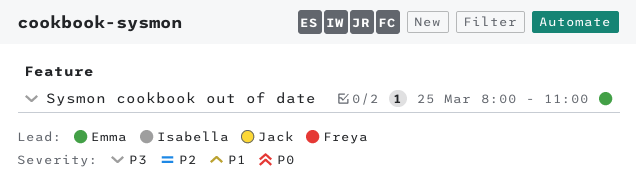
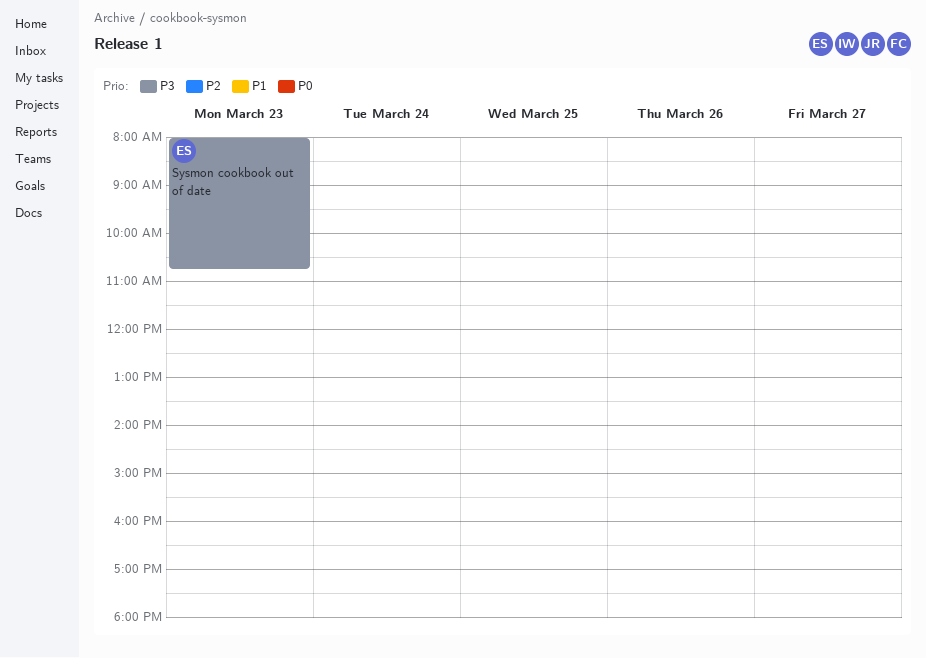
Sysmon cookbook out of date, day: Mar 25 -> Mar 23
Sysmon cookbook out of date, ends: 11:00 -> 10:45

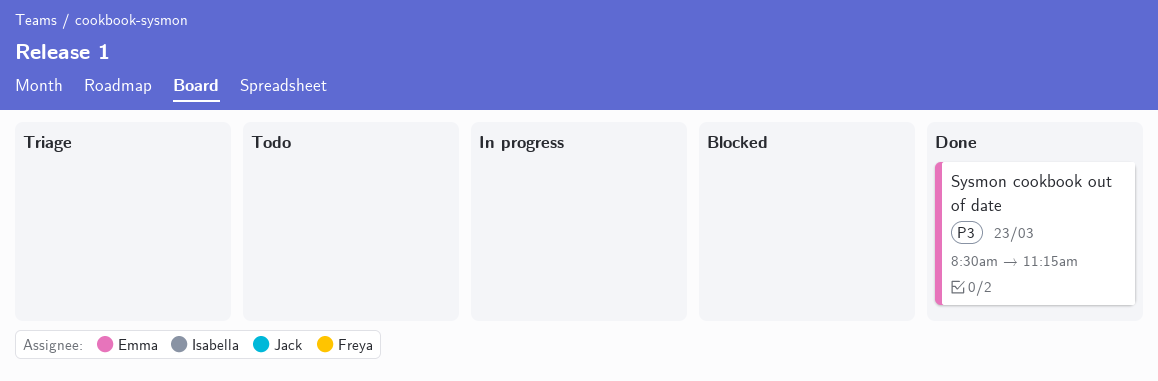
Sysmon cookbook out of date, begins: 08:00 -> 08:30
Sysmon cookbook out of date, ends: 10:45 -> 11:15

